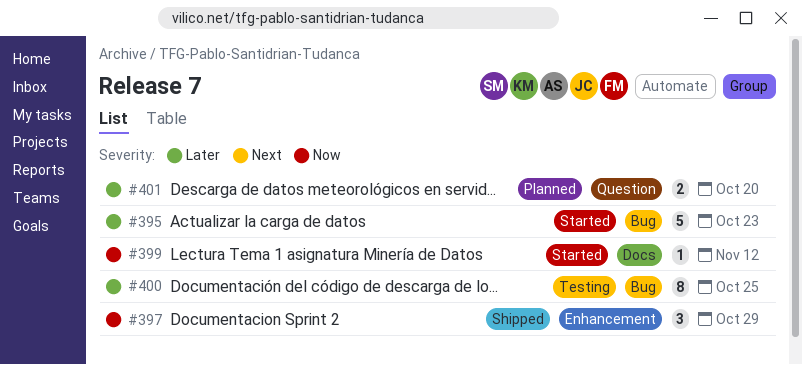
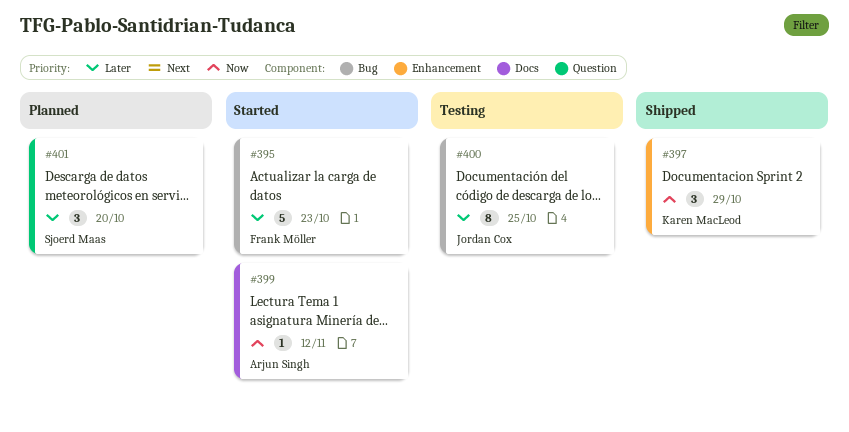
#401, estimate: 2 -> 3

